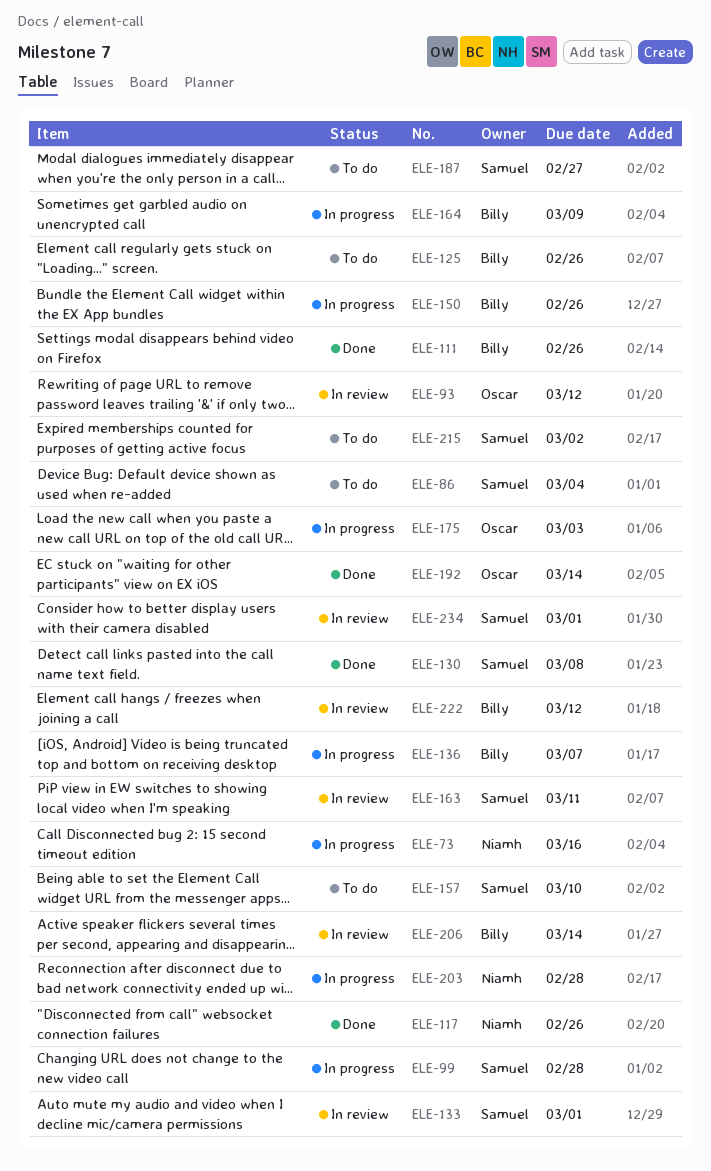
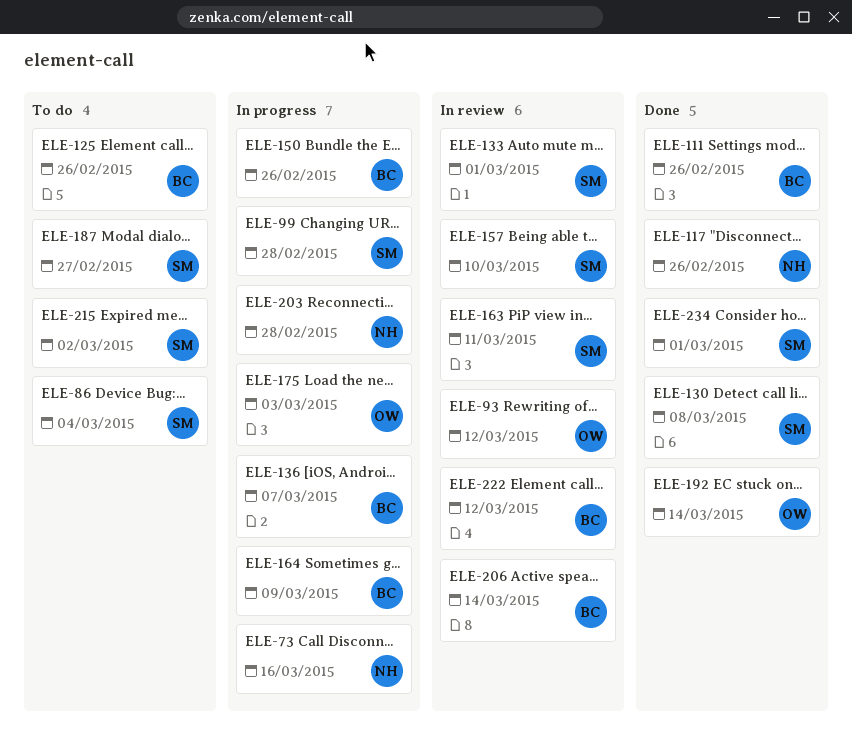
ELE-157, status: To do -> In review
ELE-234, status: In review -> Done

